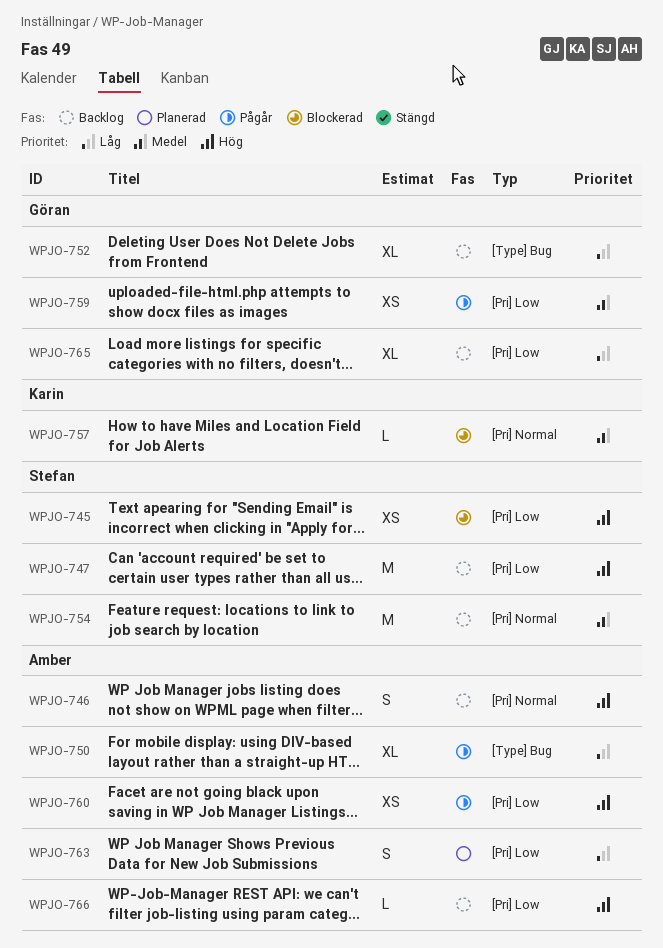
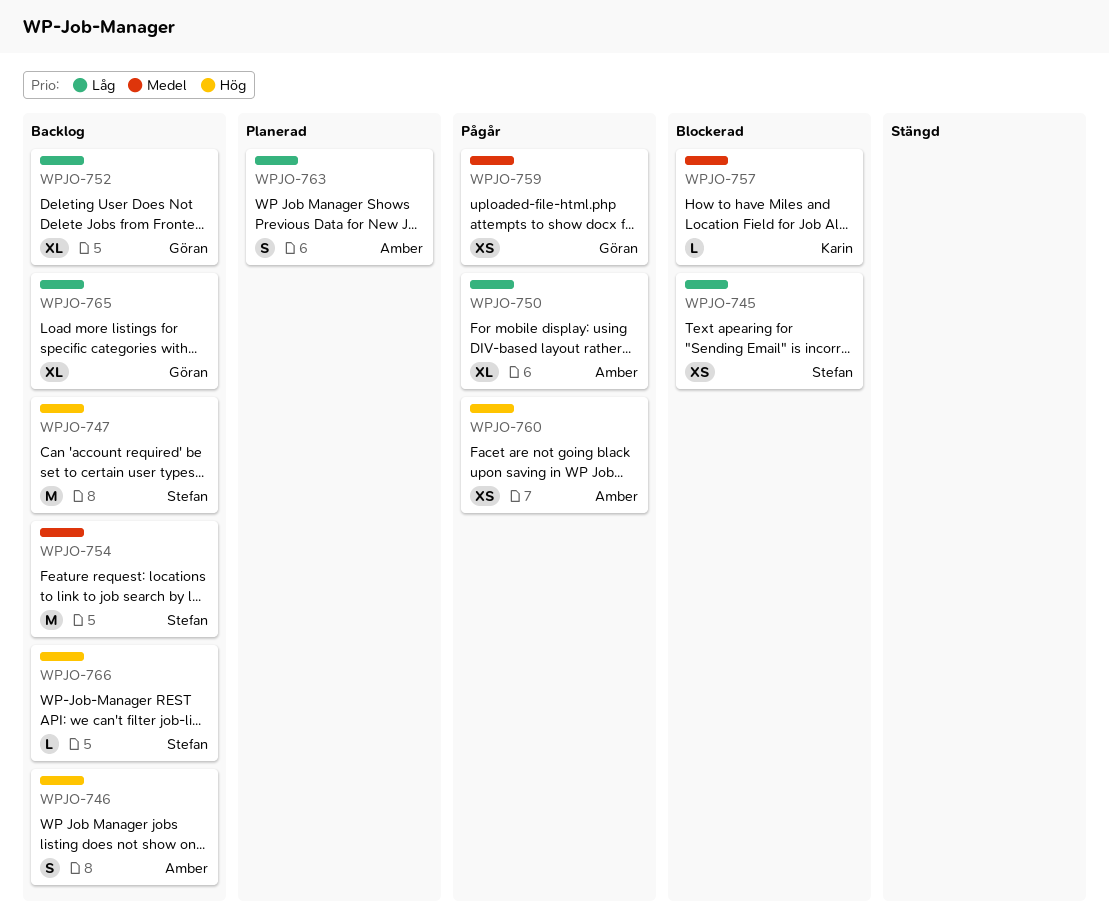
WPJO-745, priority: Hög -> Låg
WPJO-766, owner: Amber -> Stefan

